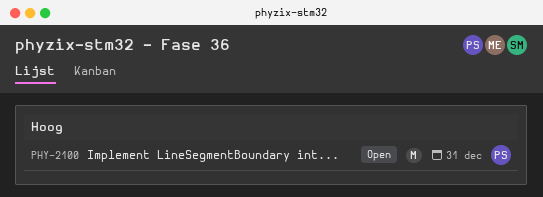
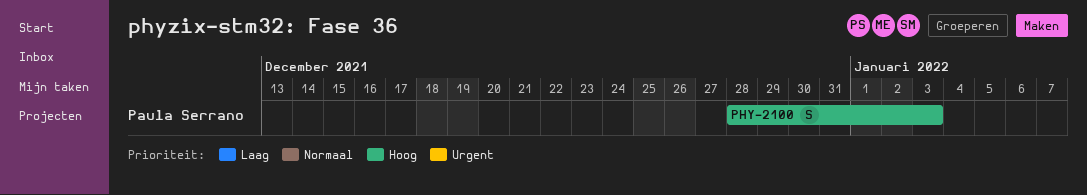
PHY-2100, estimate: M -> S
PHY-2100, due: Dec 31 -> Jan 3

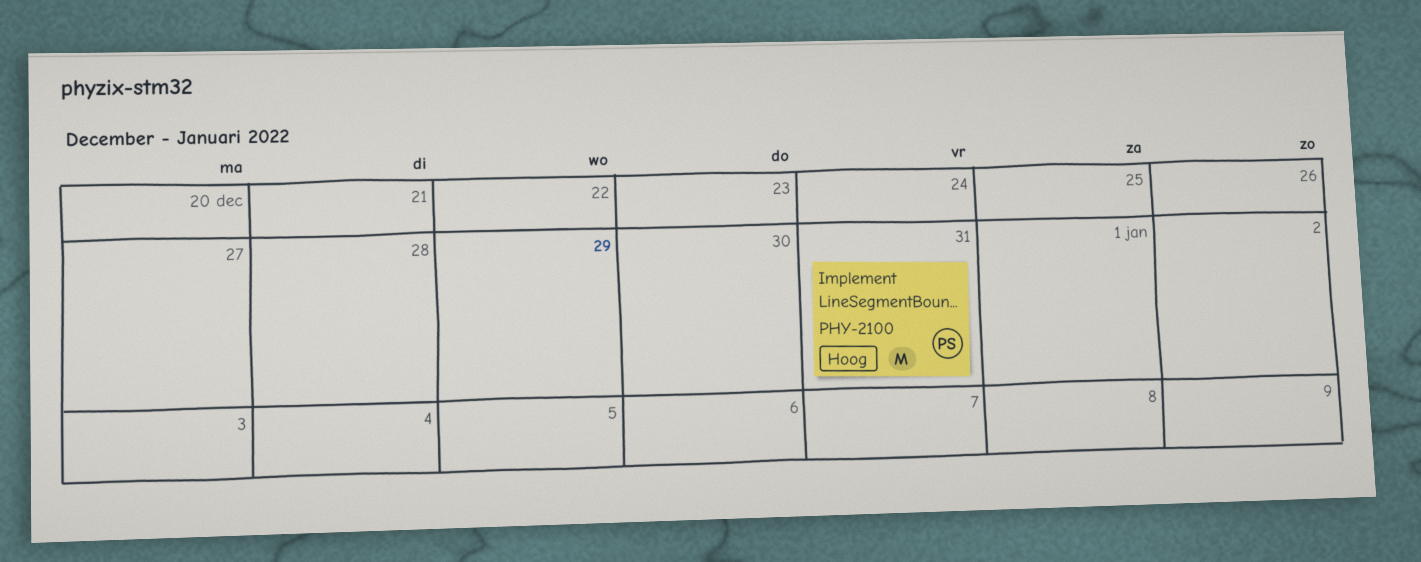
PHY-2100, estimate: S -> M
PHY-2100, due: Jan 3 -> Dec 31

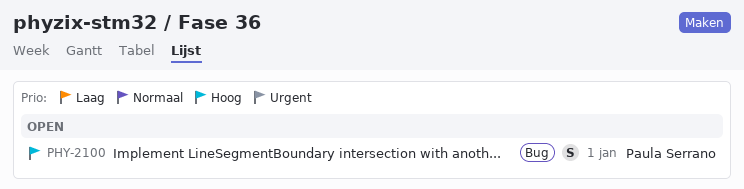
PHY-2100, estimate: M -> S
PHY-2100, due: Dec 31 -> Jan 1

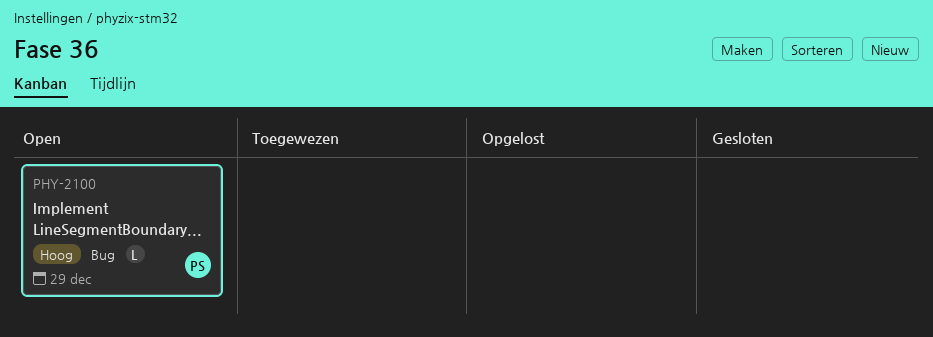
PHY-2100, estimate: S -> L
PHY-2100, due: Jan 1 -> Dec 29

